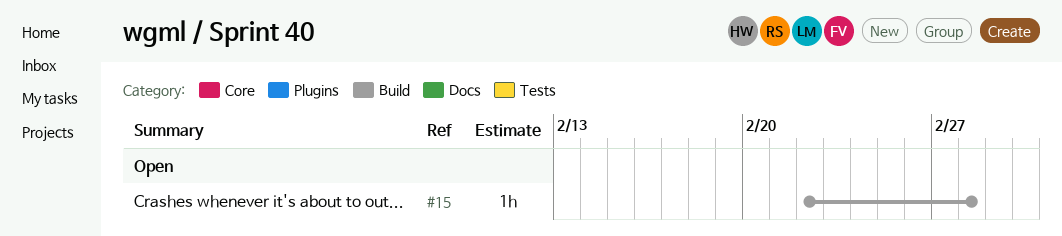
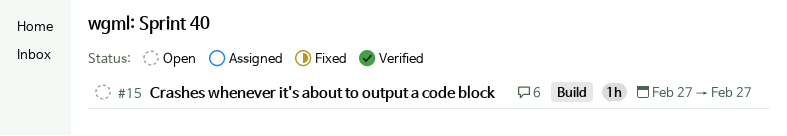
#15, start: Feb 22 -> Feb 27
#15, due: Feb 28 -> Feb 27

